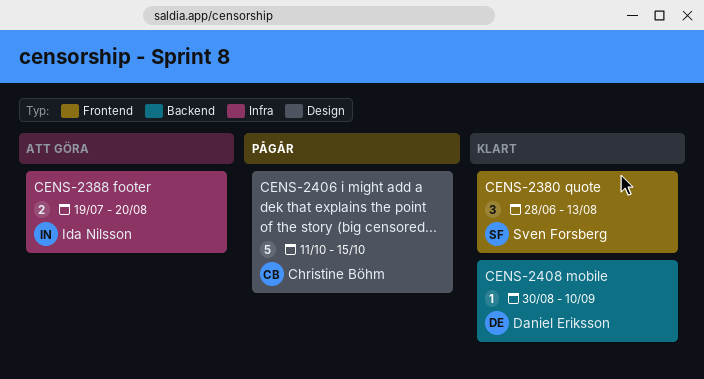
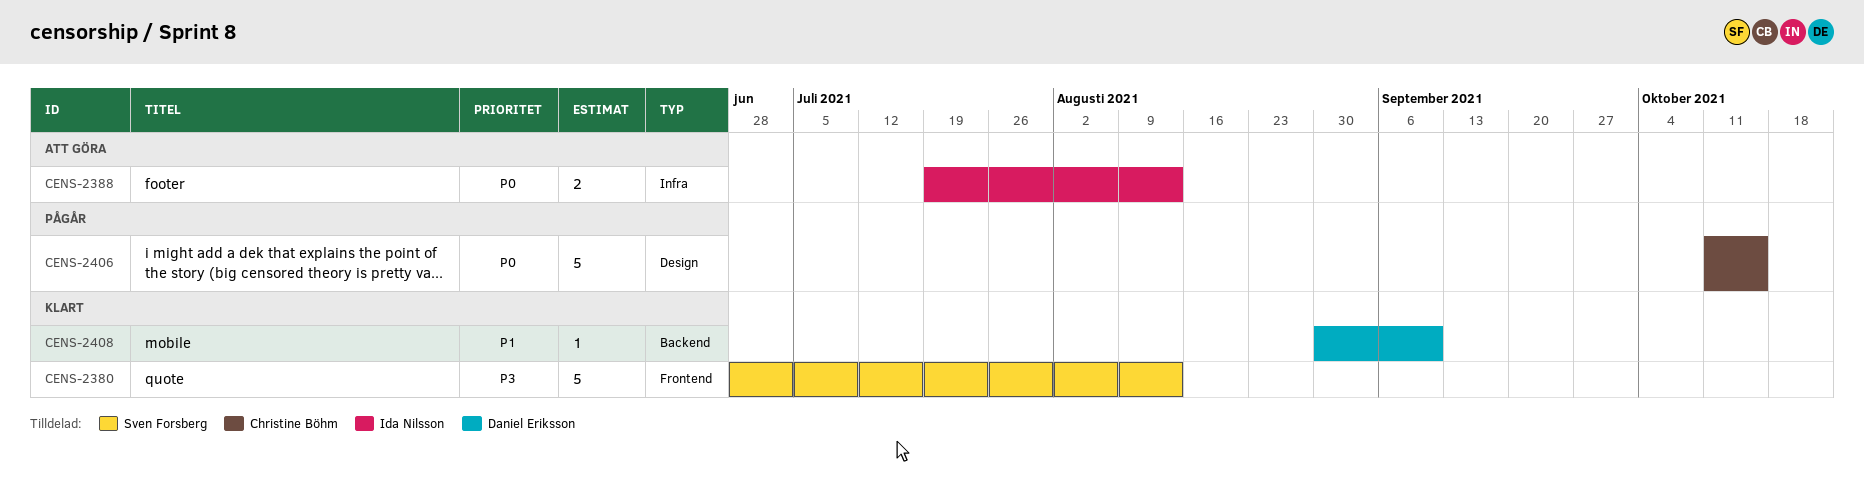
CENS-2380, estimate: 3 -> 5
CENS-2388, due: Aug 20 -> Aug 13

